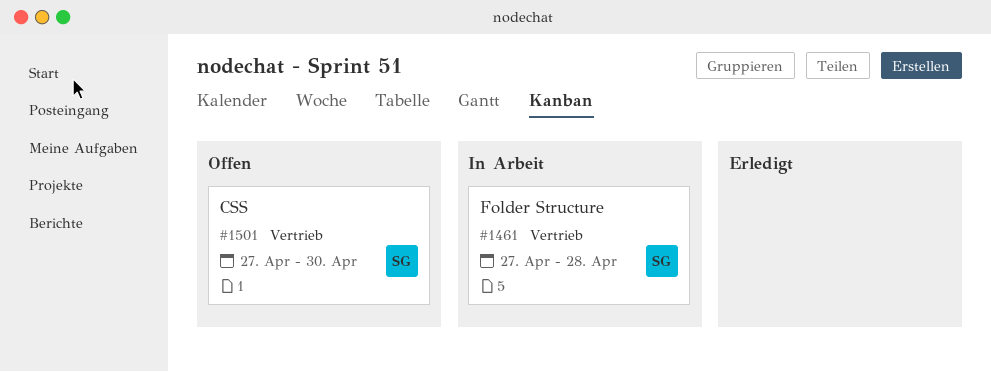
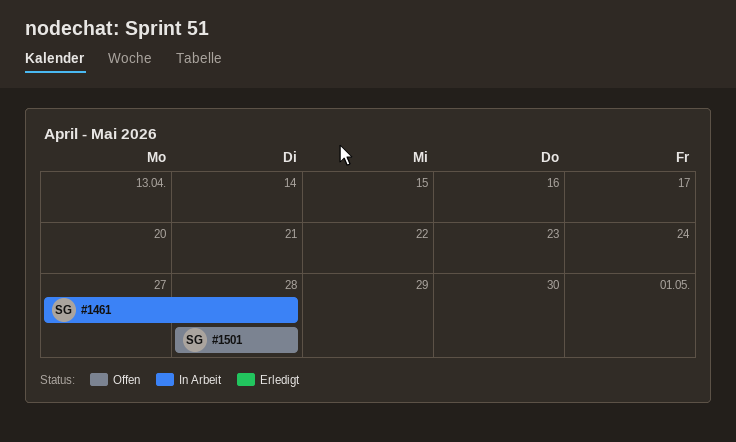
#1501, start: Apr 27 -> Apr 28
#1501, due: Apr 30 -> Apr 28

